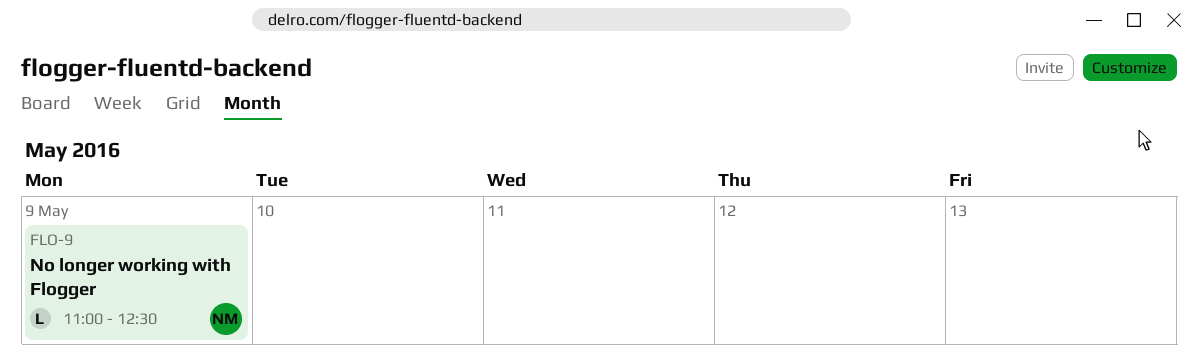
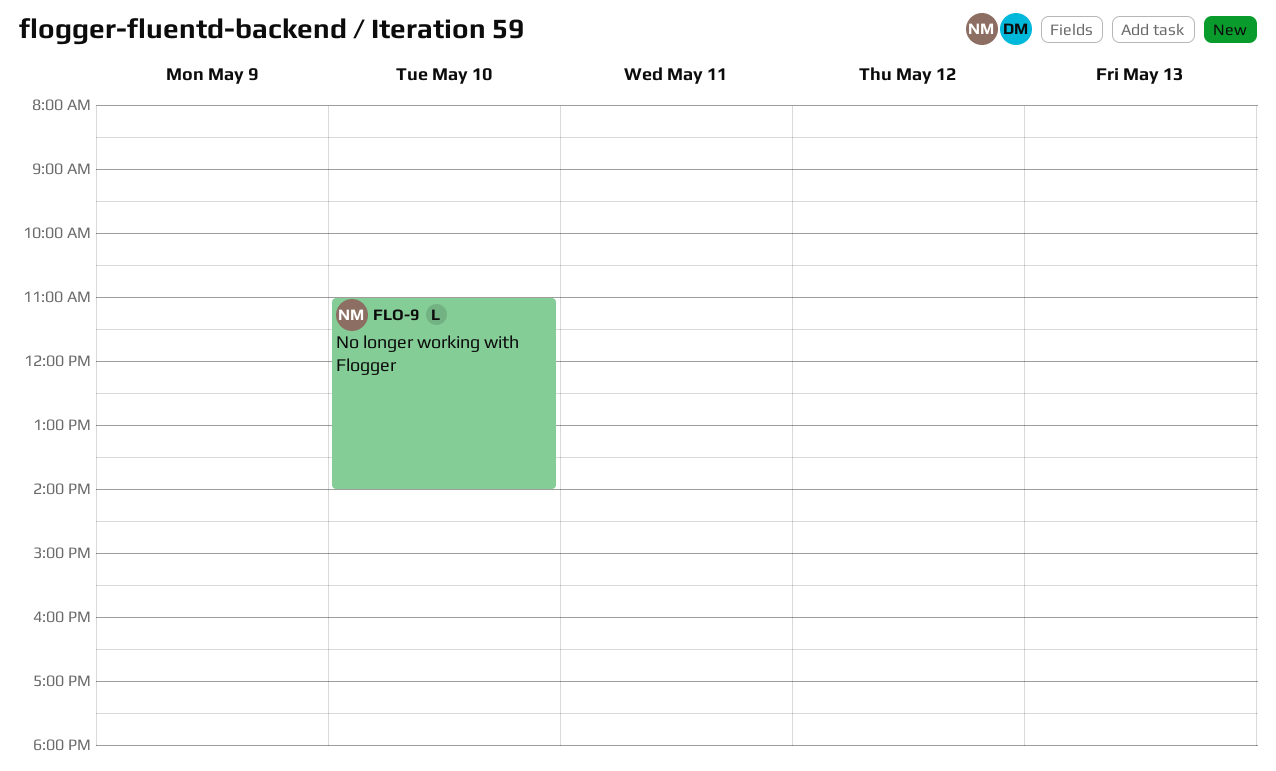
FLO-9, day: May 9 -> May 10
FLO-9, ends: 12:30 -> 14:00

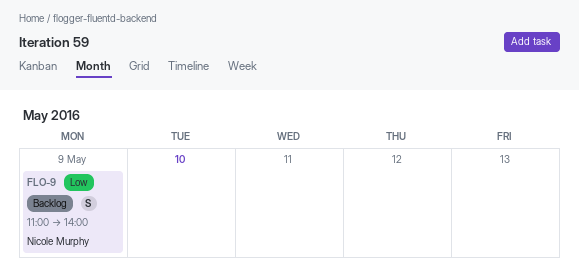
FLO-9, estimate: L -> S
FLO-9, day: May 10 -> May 9

